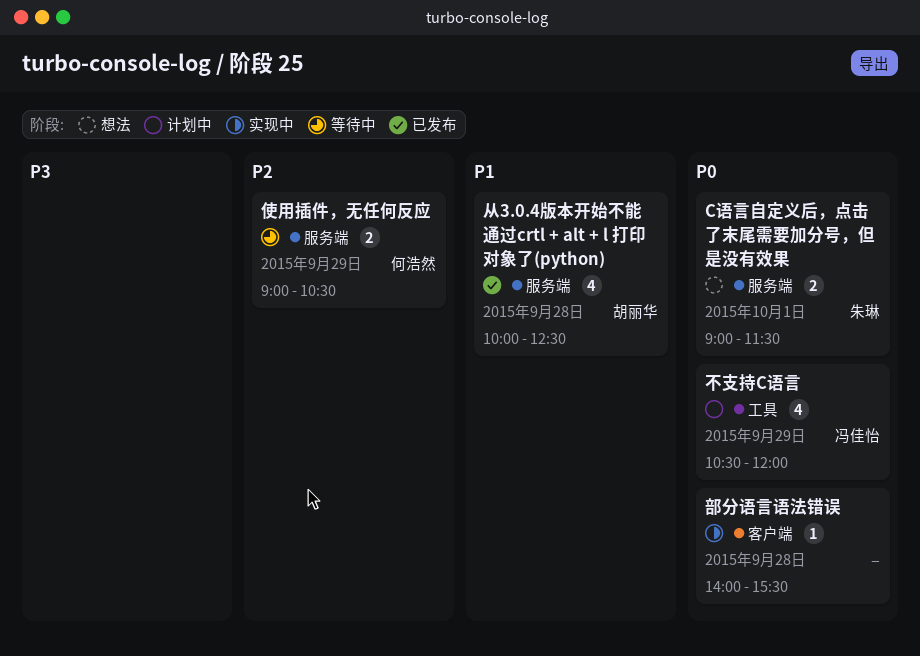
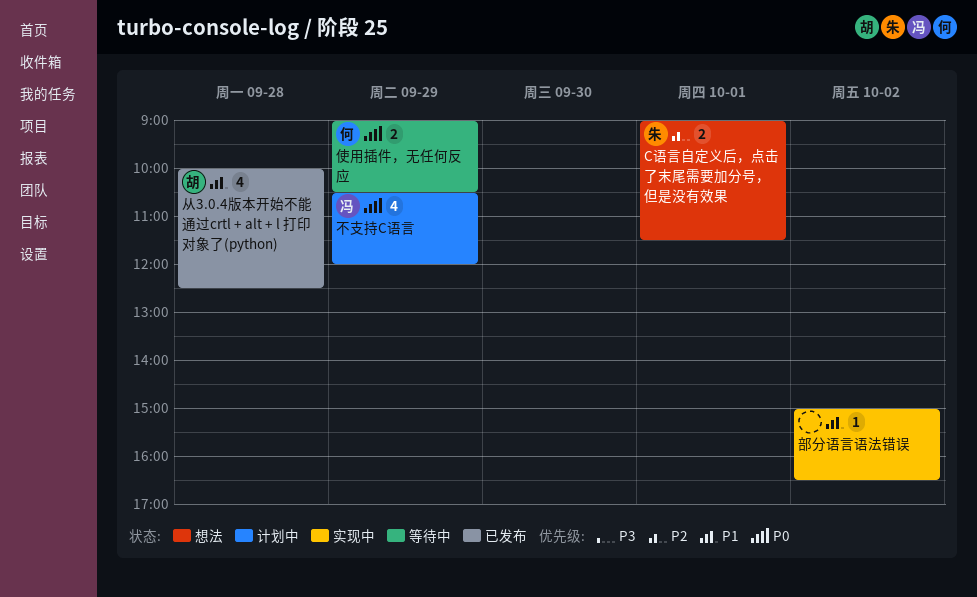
C语言自定义后，点击了末尾需要加分号，但是没有效果, priority: P0 -> P2
使用插件，无任何反应, priority: P2 -> P0
部分语言语法错误, priority: P0 -> P1
部分语言语法错误, day: Sep 28 -> Oct 2
部分语言语法错误, begins: 14:00 -> 15:00
部分语言语法错误, ends: 15:30 -> 16:30

